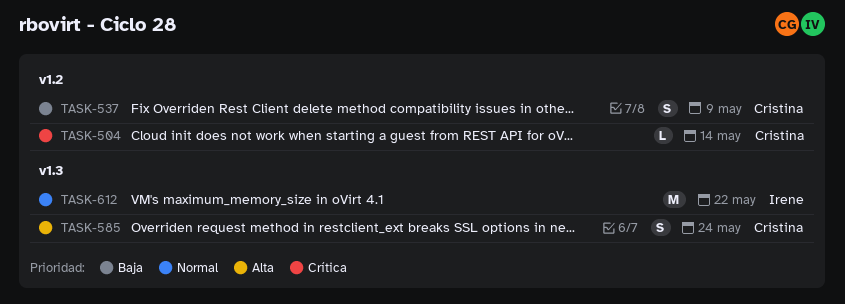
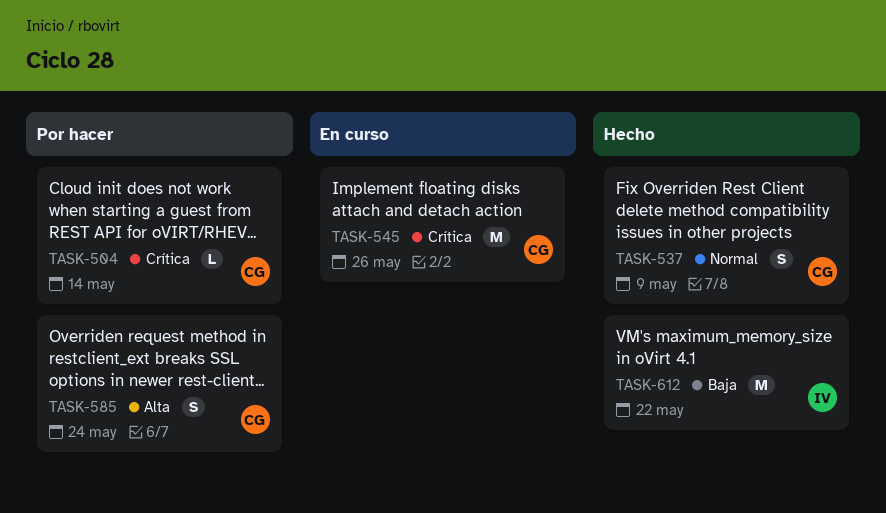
TASK-537, priority: Baja -> Normal
TASK-545: none -> present
TASK-612, priority: Normal -> Baja

